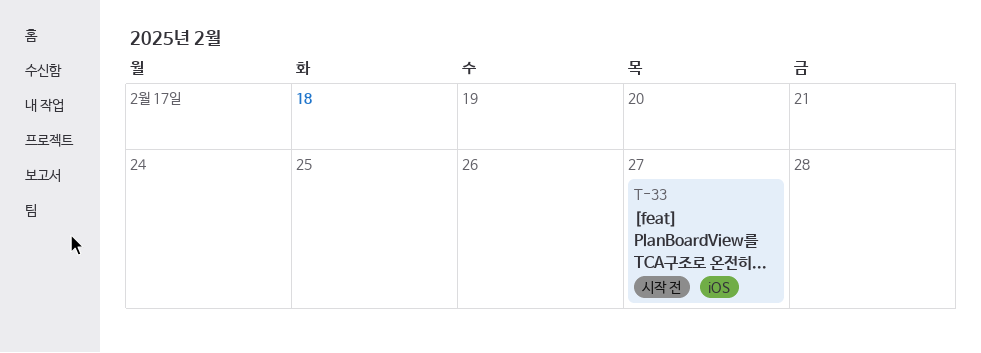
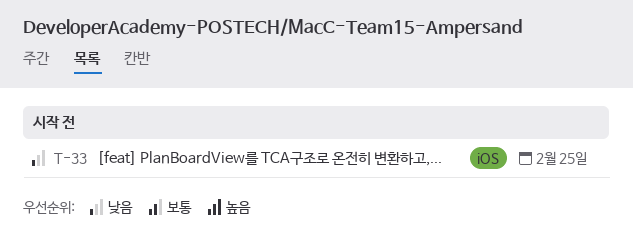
T-33, due: Feb 27 -> Feb 25

